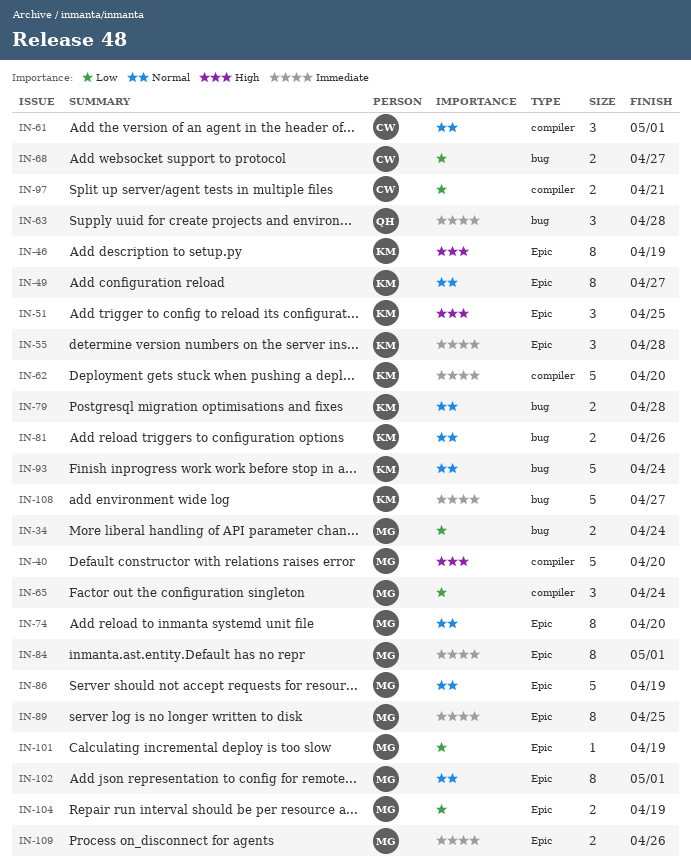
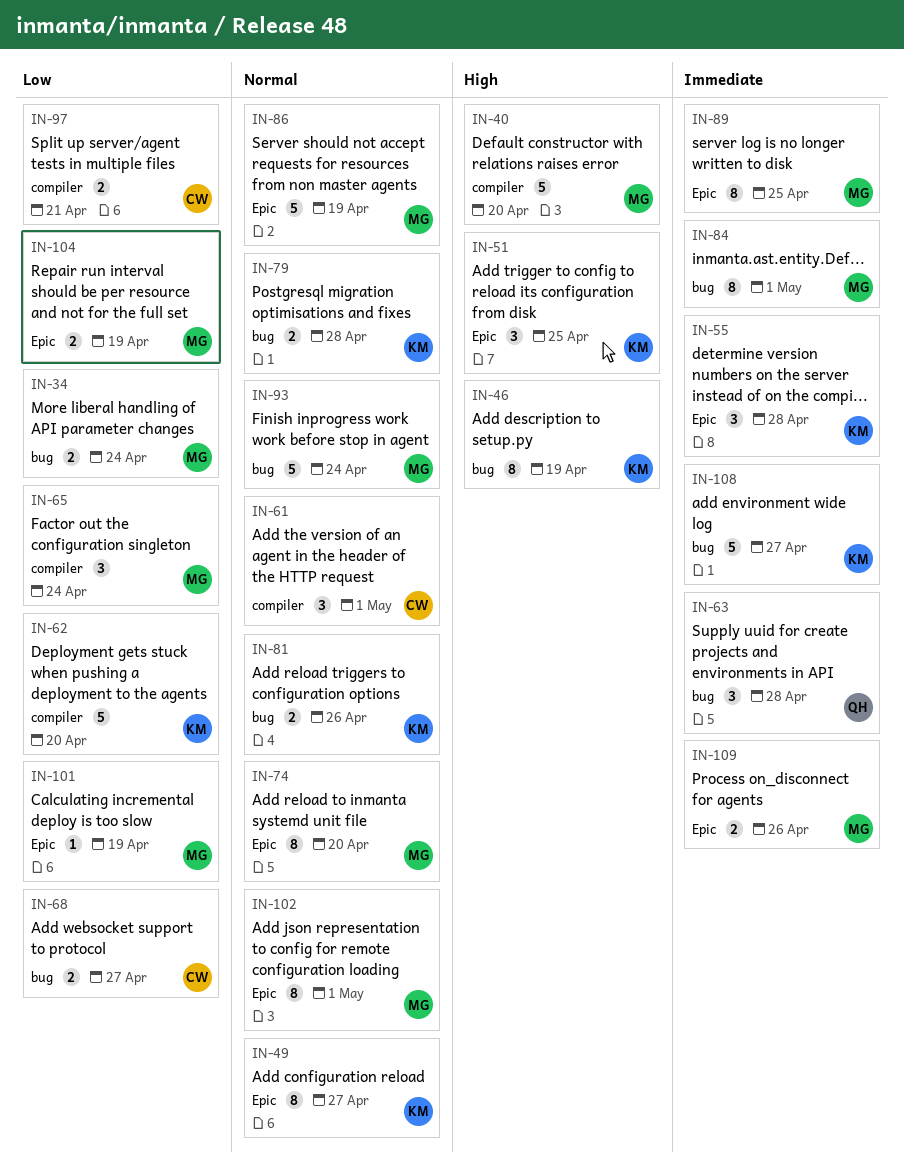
IN-46, label: Epic -> bug
IN-62, priority: Immediate -> Low
IN-84, label: Epic -> bug
IN-93, owner: KM -> MG

